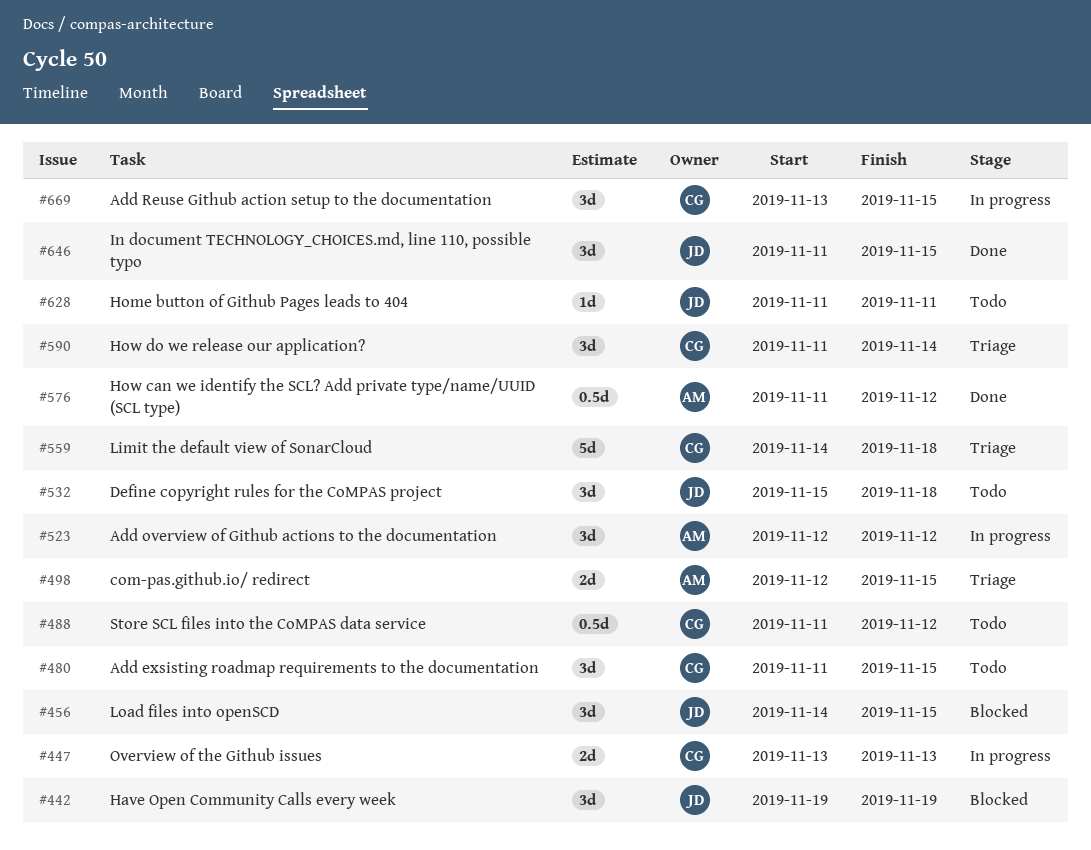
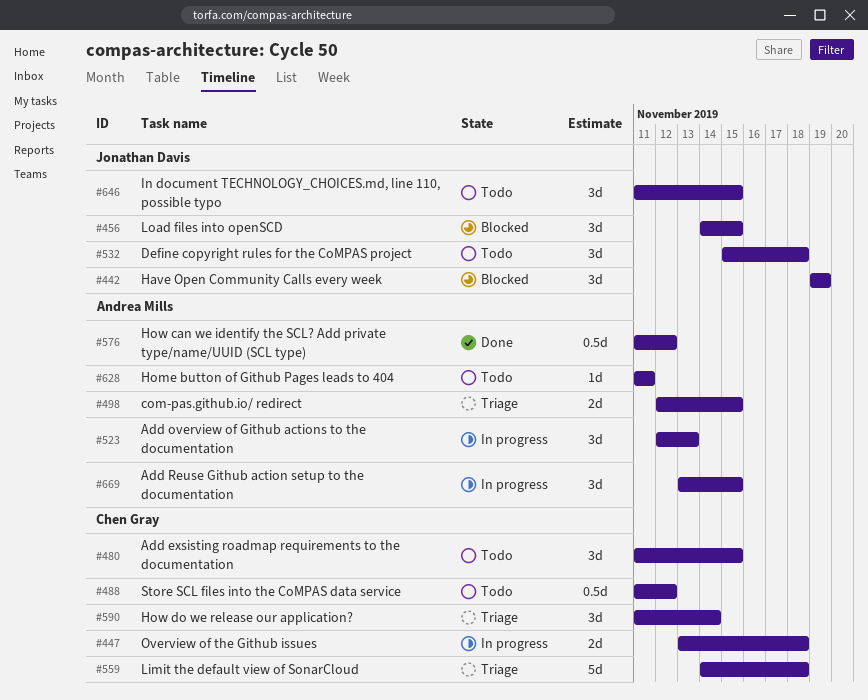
#447, due: Nov 13 -> Nov 18
#523, due: Nov 12 -> Nov 13
#628, owner: Jonathan Davis -> Andrea Mills
#646, status: Done -> Todo
#669, owner: Chen Gray -> Andrea Mills

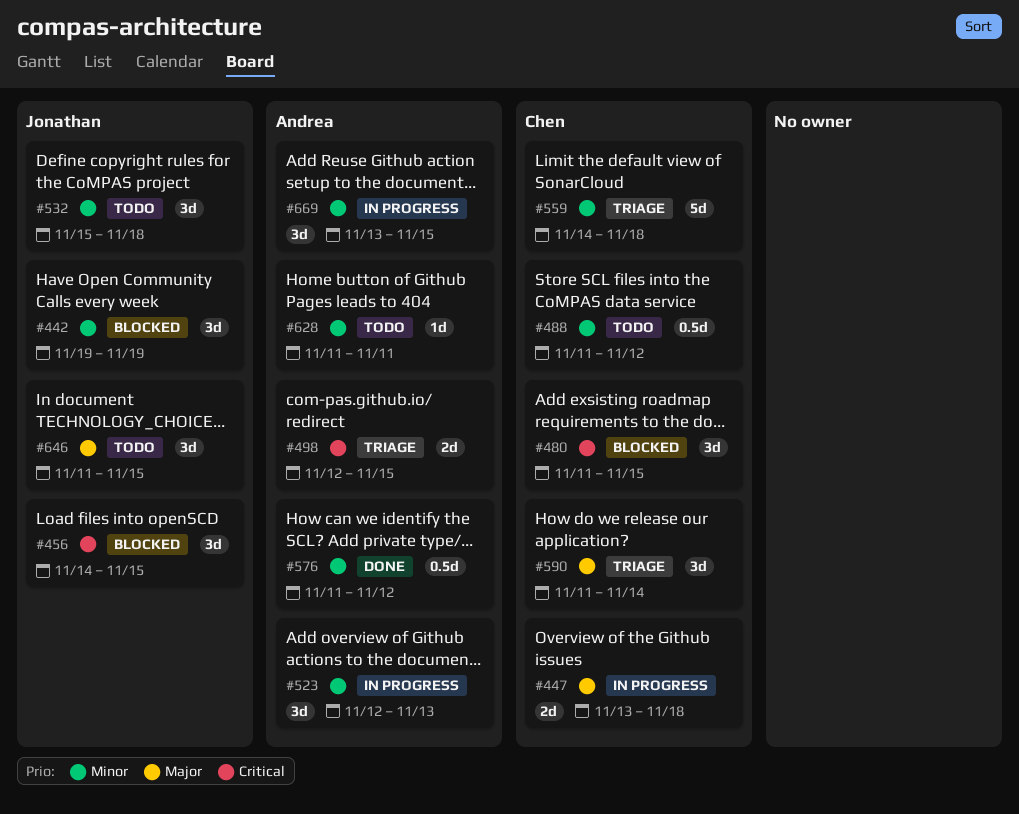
#480, status: Todo -> Blocked

